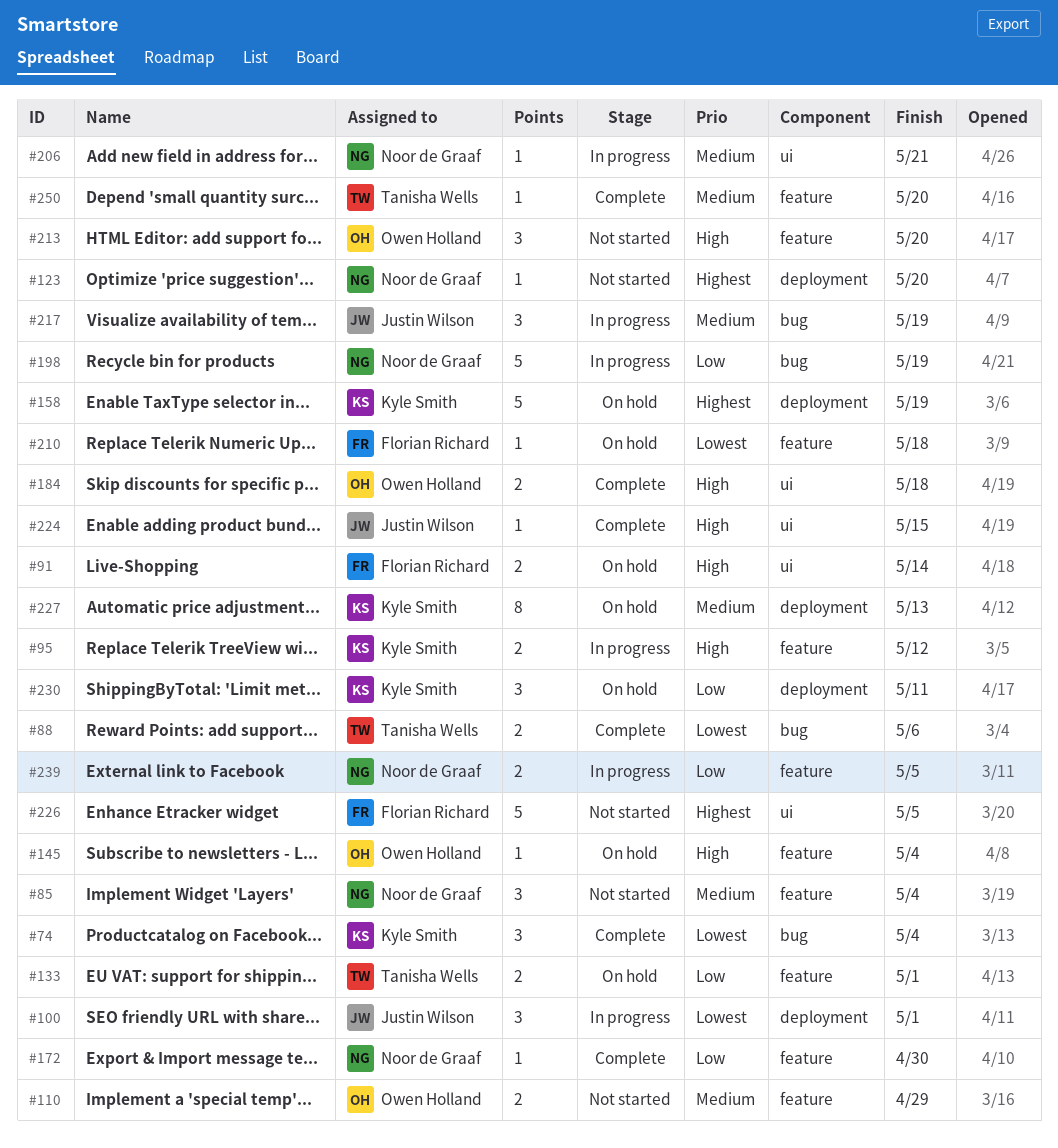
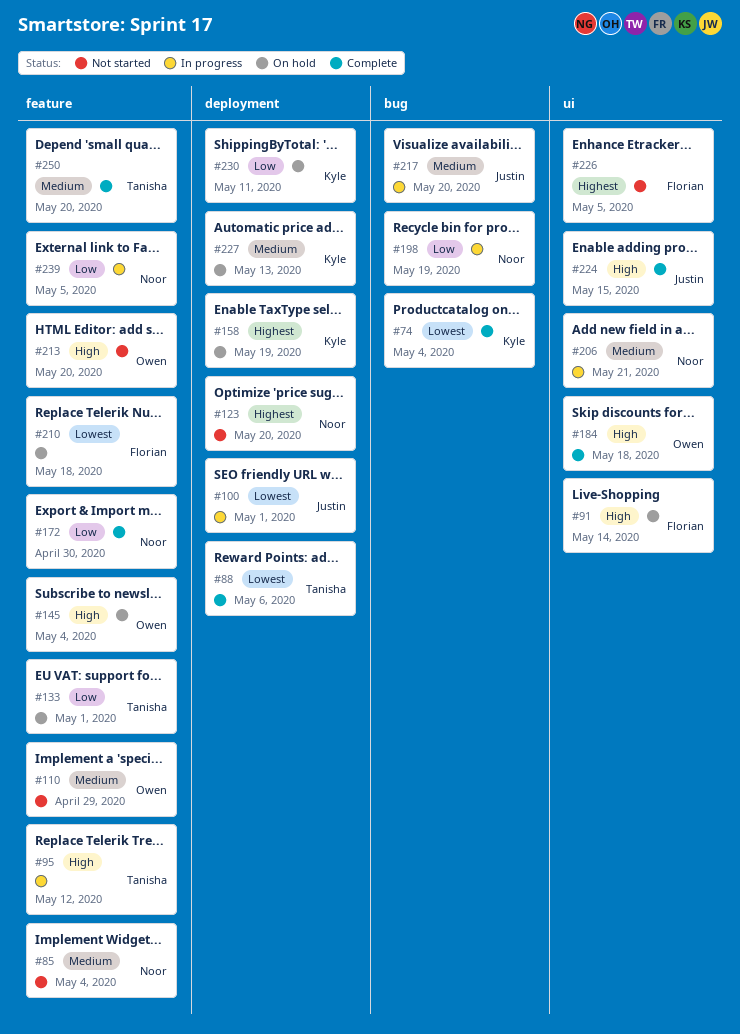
#88, label: bug -> deployment
#95, owner: Kyle Smith -> Tanisha Wells
#217, due: May 19 -> May 20

